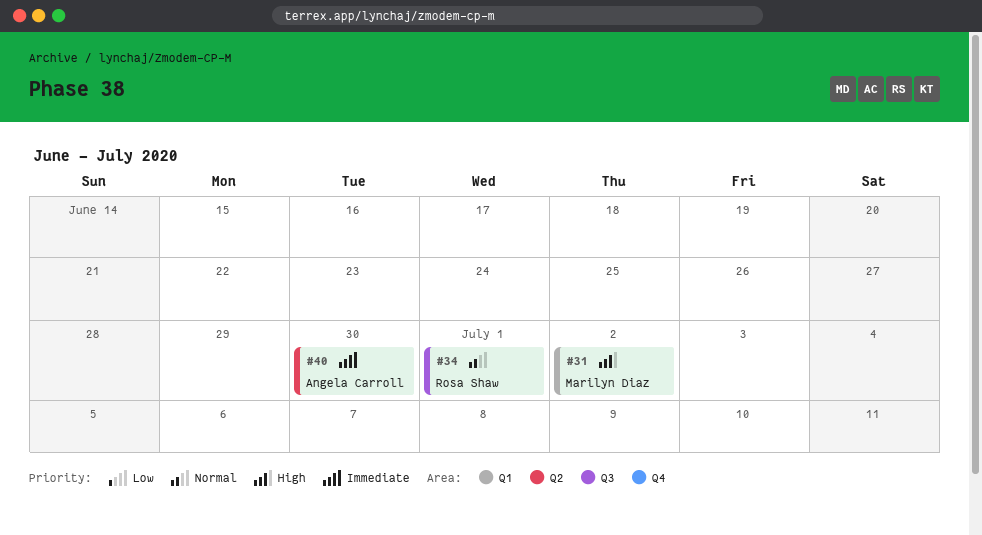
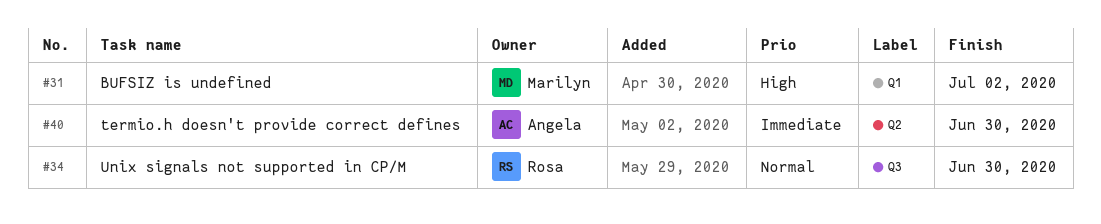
#34, due: Jul 1 -> Jun 30

